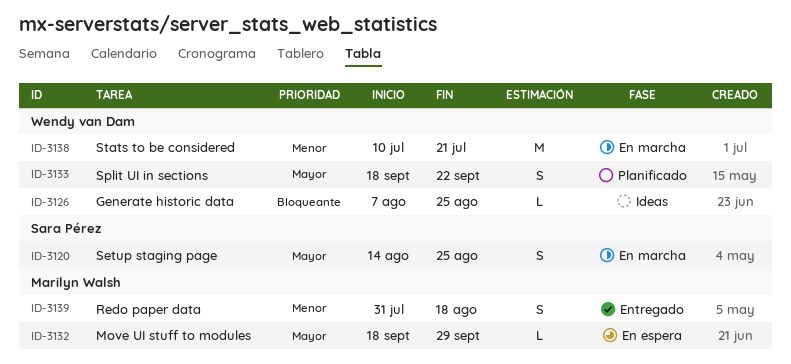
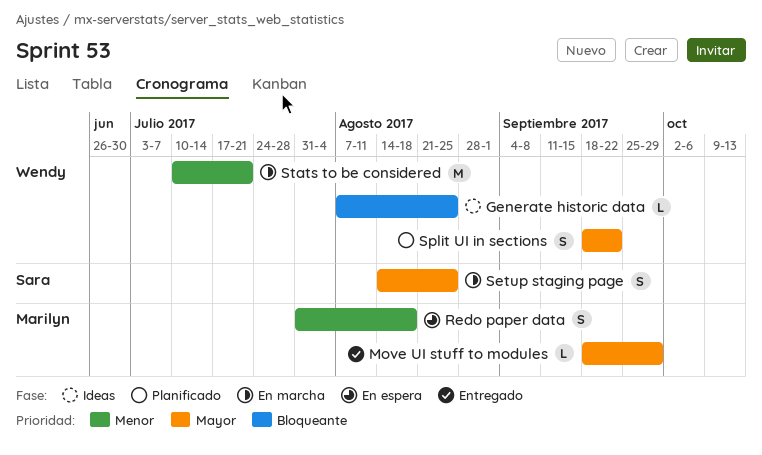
Move UI stuff to modules, status: En espera -> Entregado
Redo paper data, status: Entregado -> En espera

